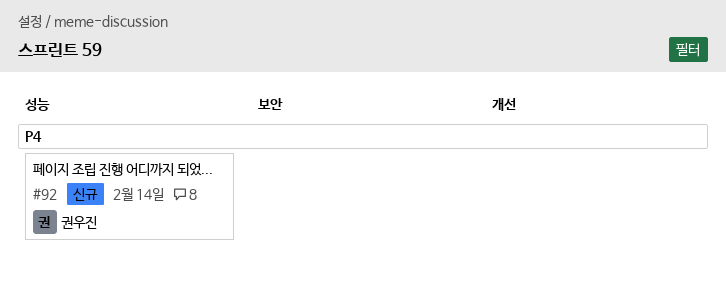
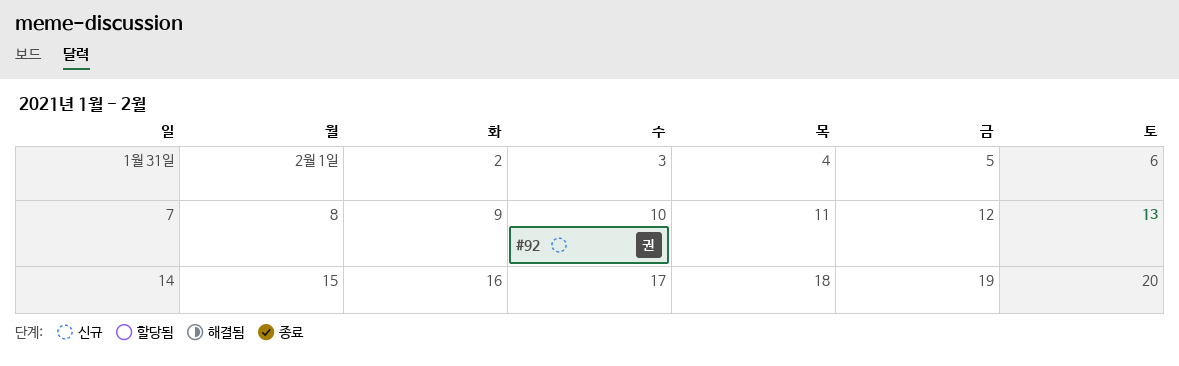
#92, due: Feb 14 -> Feb 10

